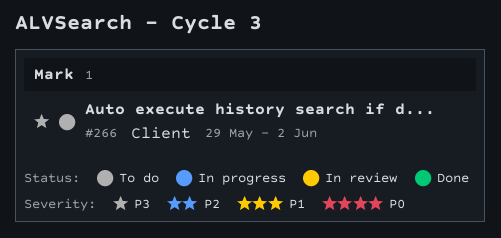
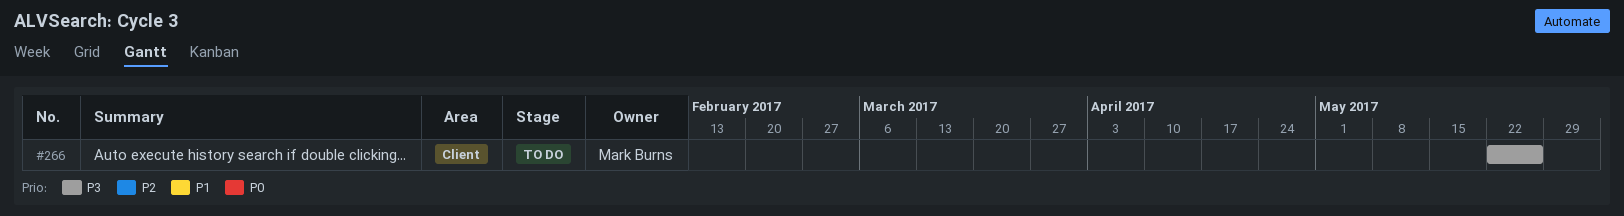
#266, start: May 29 -> May 22
#266, due: Jun 2 -> May 26

